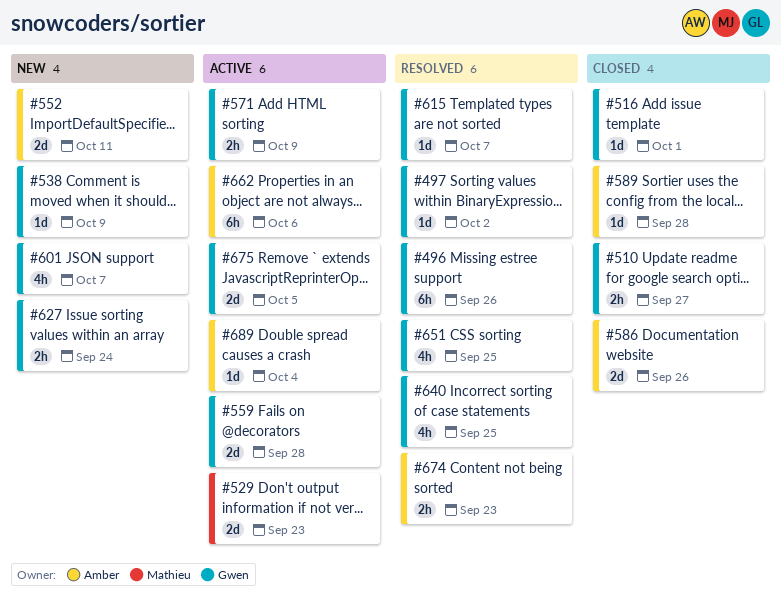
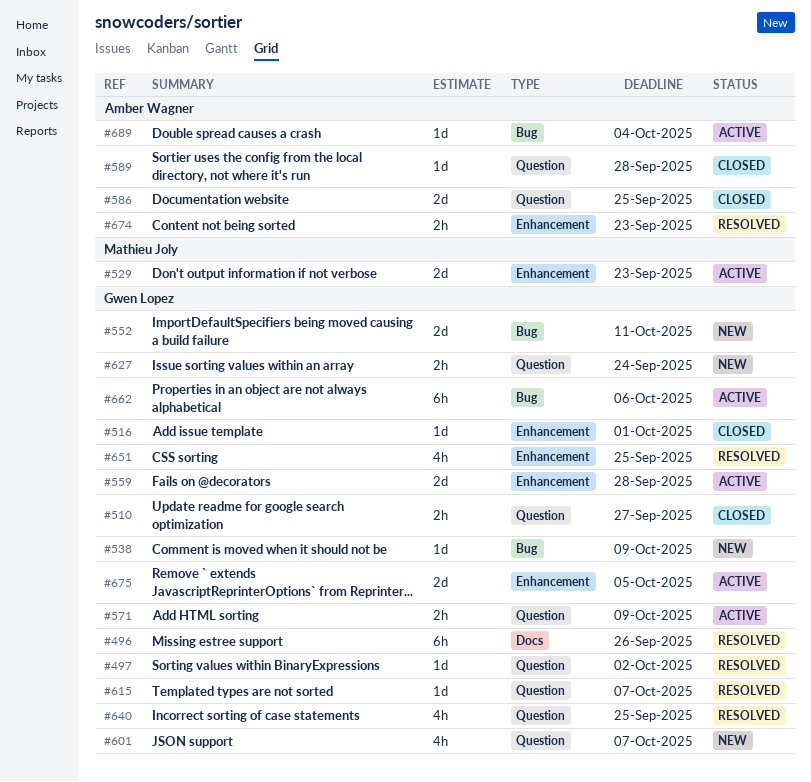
#552, owner: Amber Wagner -> Gwen Lopez
#586, due: Sep 26 -> Sep 25
#662, owner: Amber Wagner -> Gwen Lopez

